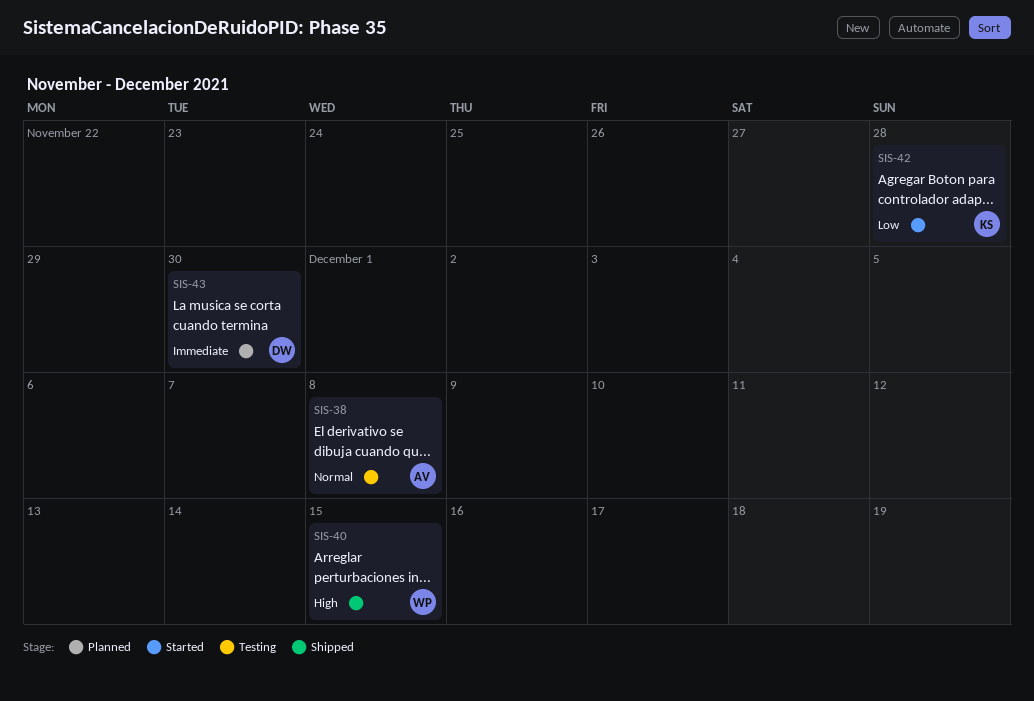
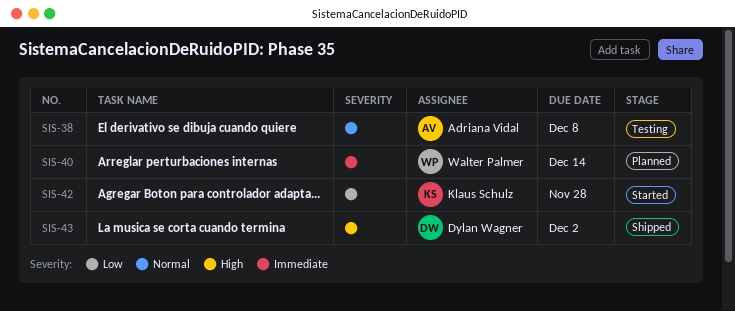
SIS-40, status: Shipped -> Planned
SIS-40, priority: High -> Immediate
SIS-40, due: Dec 15 -> Dec 14
SIS-43, status: Planned -> Shipped
SIS-43, priority: Immediate -> High
SIS-43, due: Nov 30 -> Dec 2

